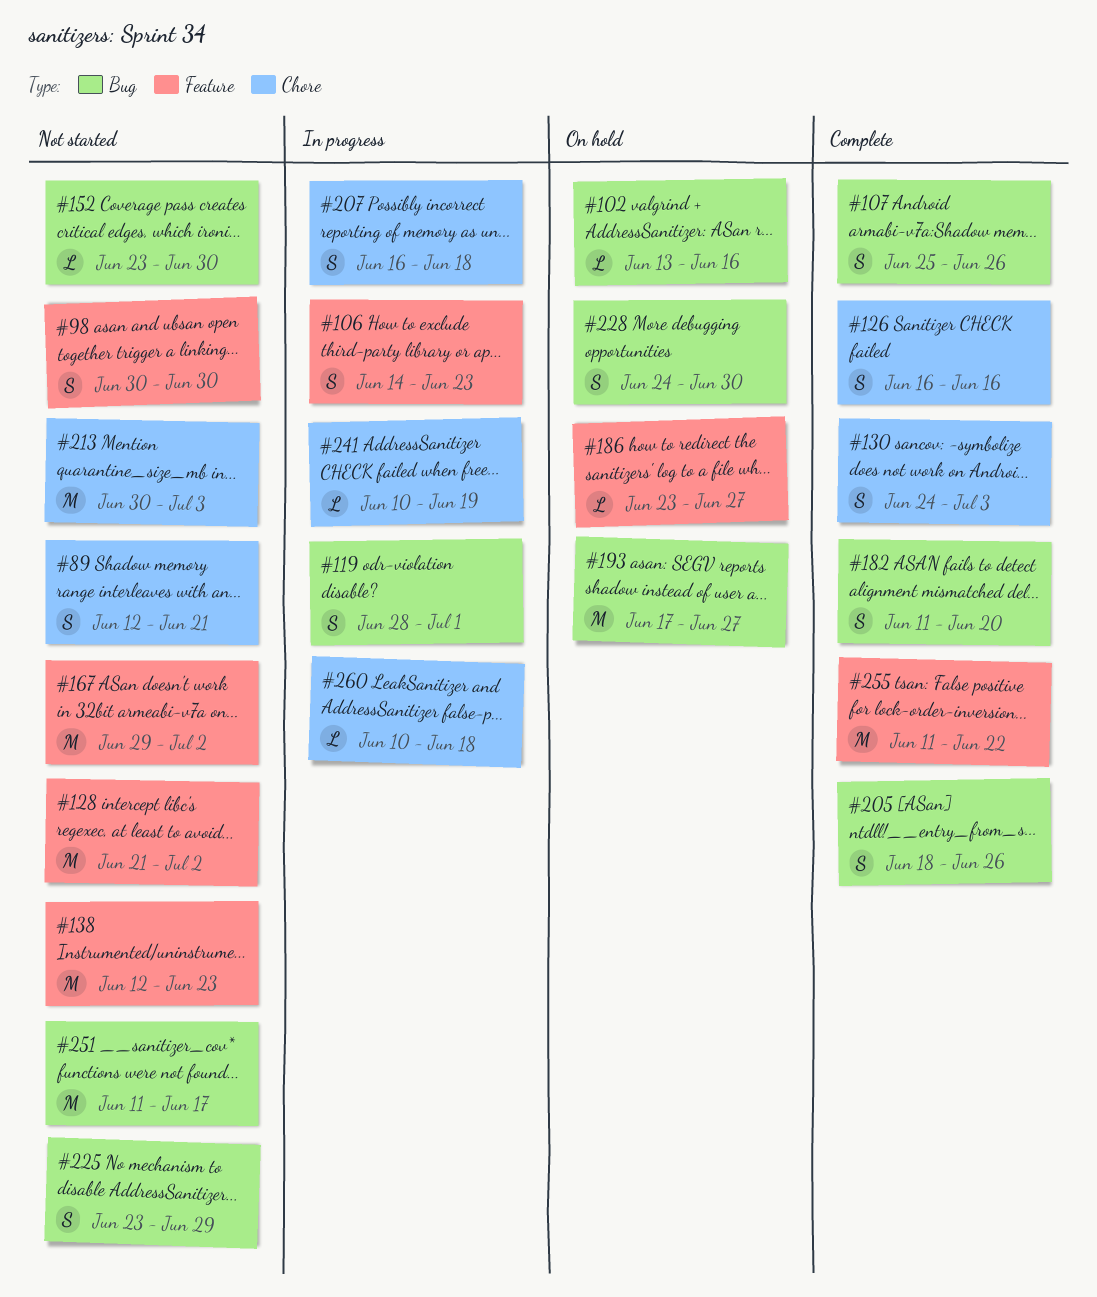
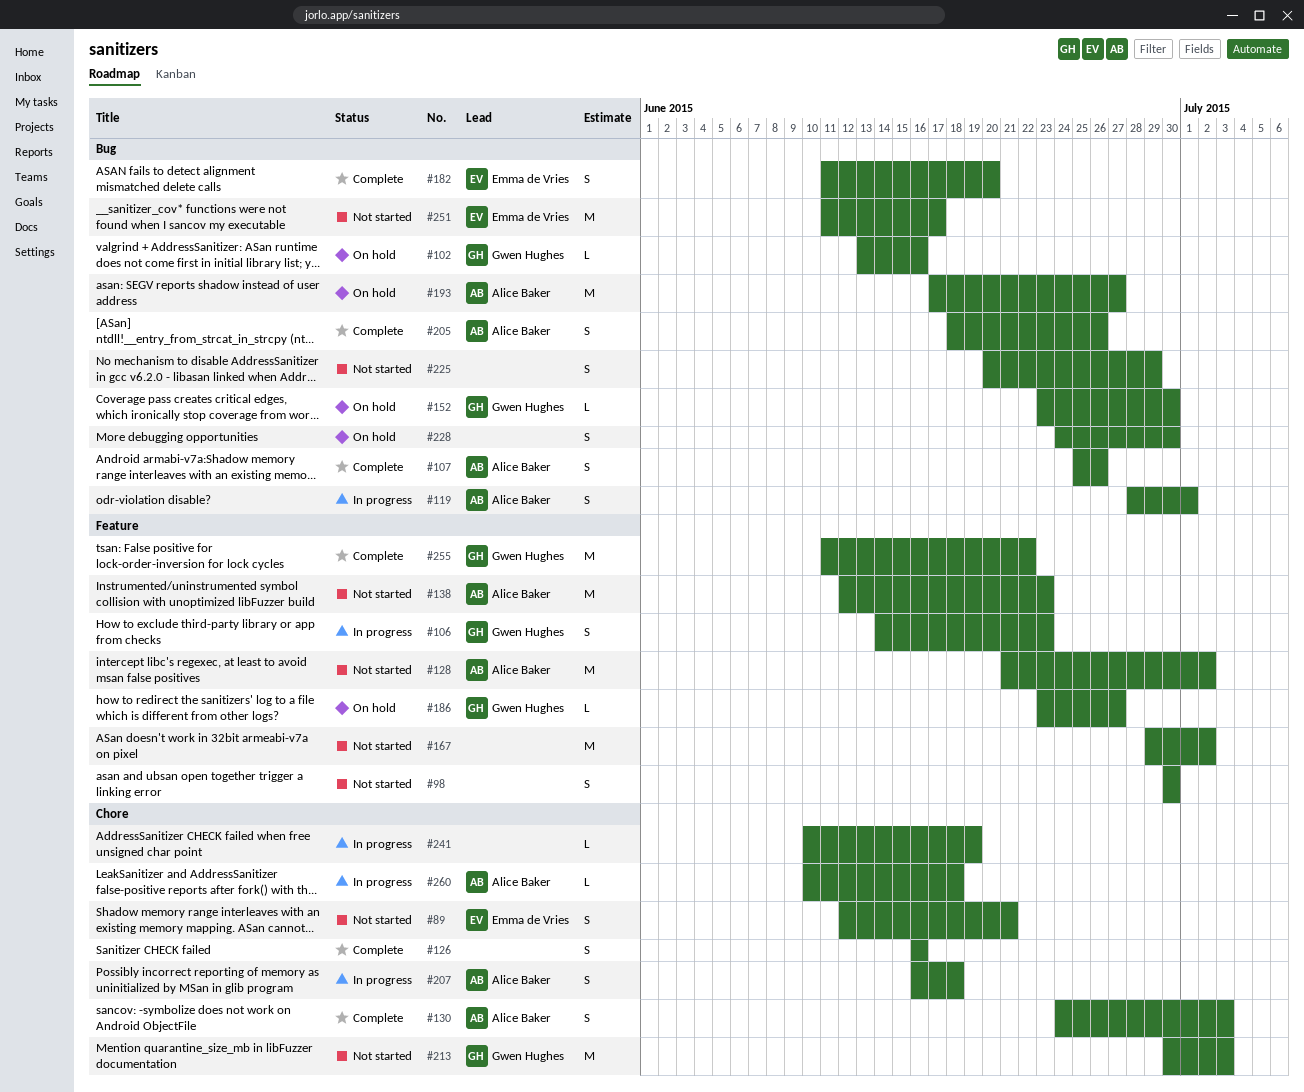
#152, status: Not started -> On hold
#225, start: Jun 23 -> Jun 20

